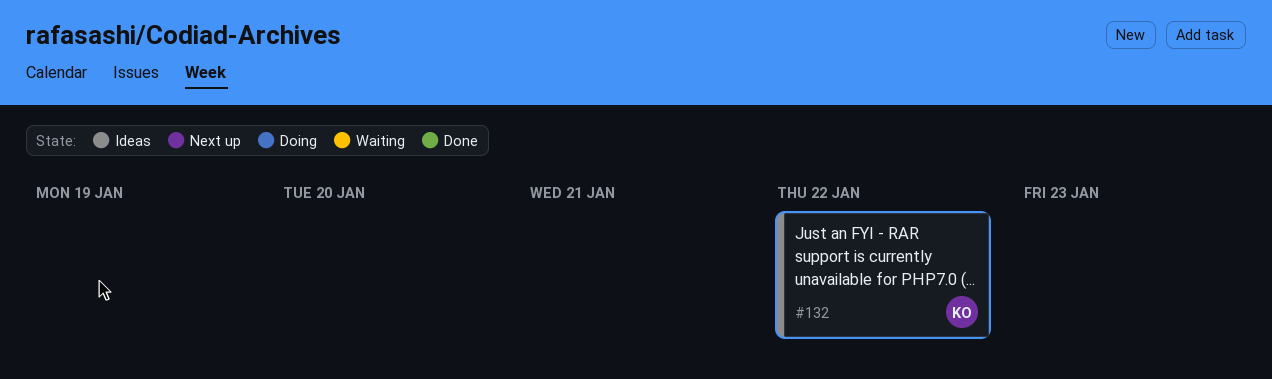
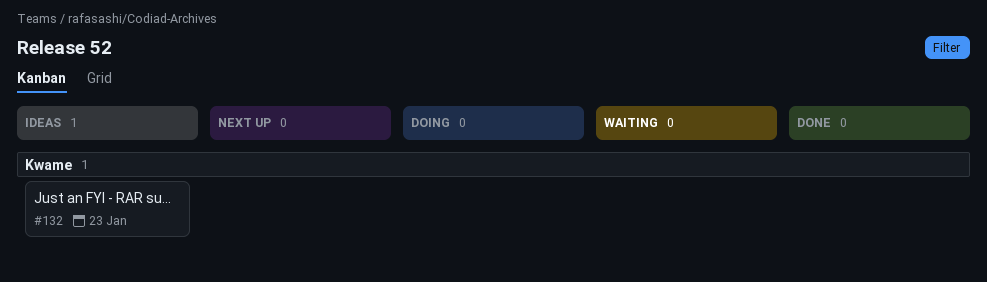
#132, due: Jan 22 -> Jan 23

